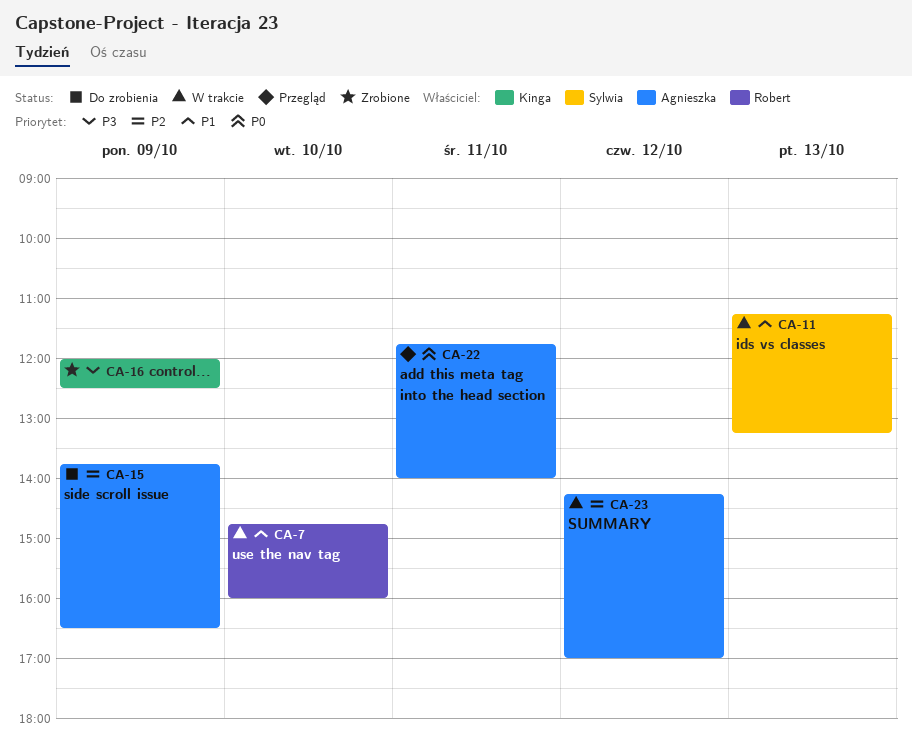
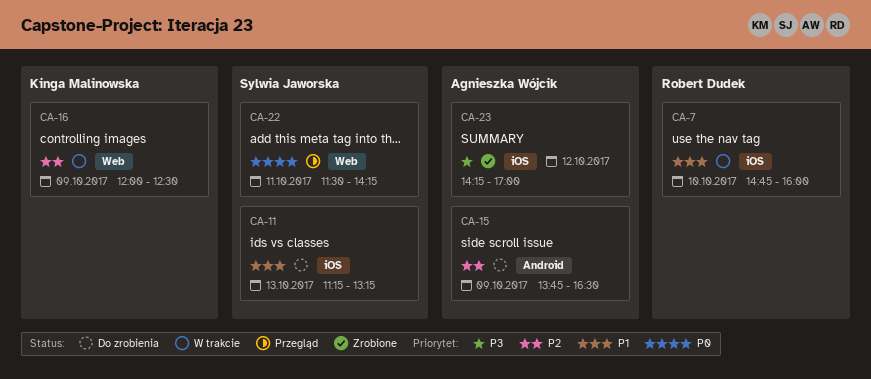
CA-11, status: W trakcie -> Do zrobienia
CA-16, status: Zrobione -> W trakcie
CA-16, priority: P3 -> P2
CA-22, owner: Agnieszka Wójcik -> Sylwia Jaworska
CA-22, begins: 11:45 -> 11:30
CA-22, ends: 14:00 -> 14:15
CA-23, status: W trakcie -> Zrobione
CA-23, priority: P2 -> P3

